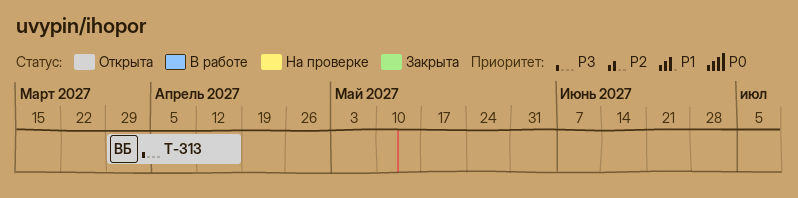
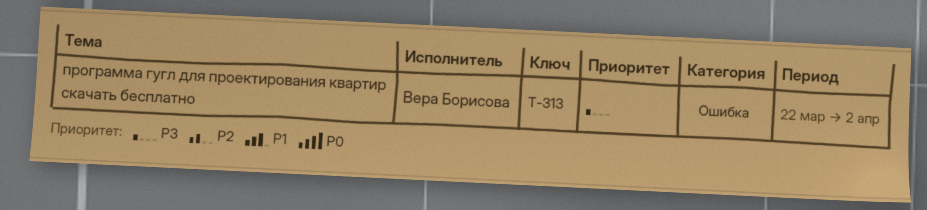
T-313, start: Mar 29 -> Mar 22
T-313, due: Apr 16 -> Apr 2

